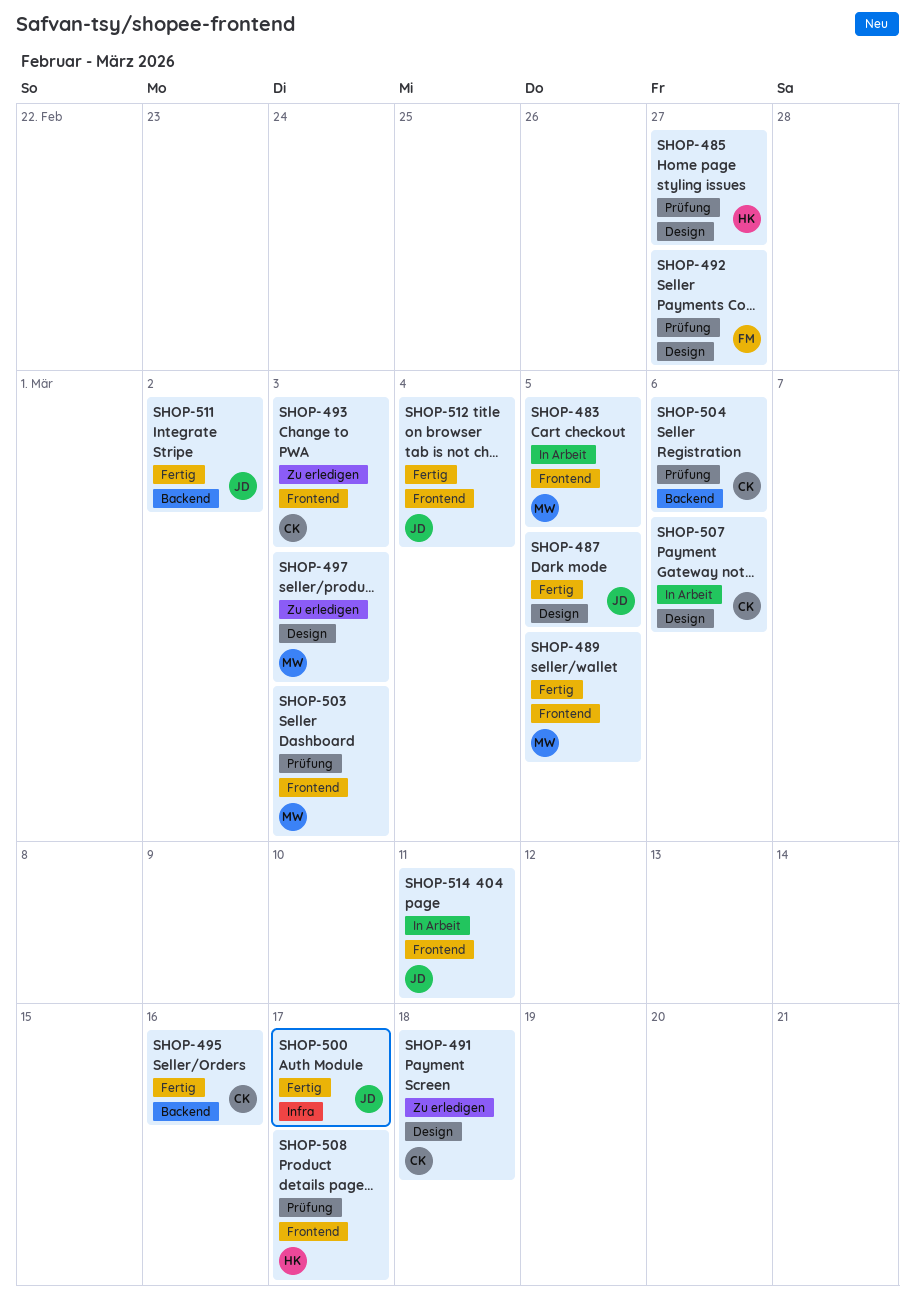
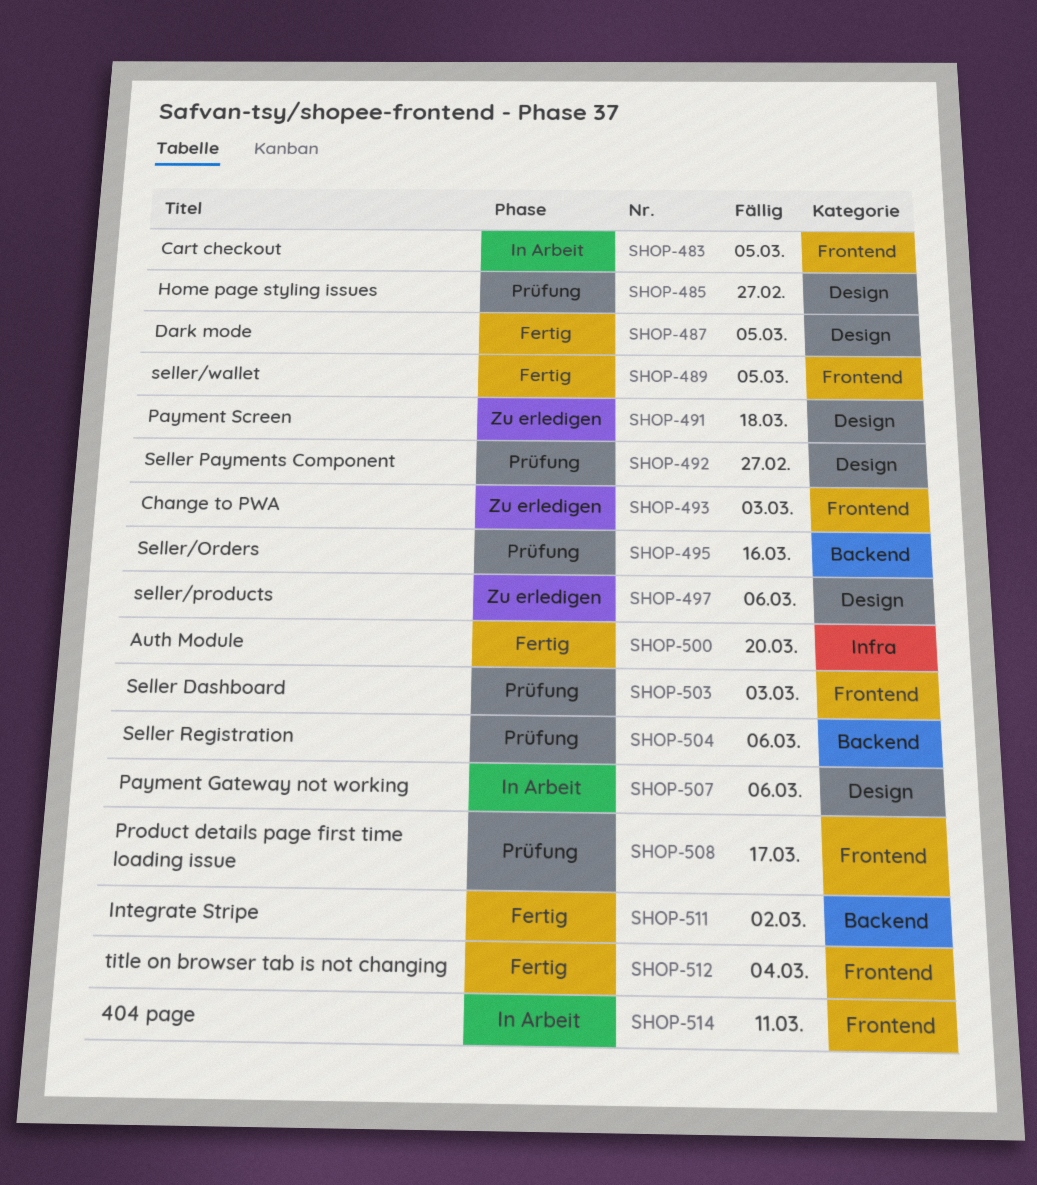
SHOP-495, status: Fertig -> Prüfung
SHOP-497, due: Mar 3 -> Mar 6
SHOP-500, due: Mar 17 -> Mar 20

